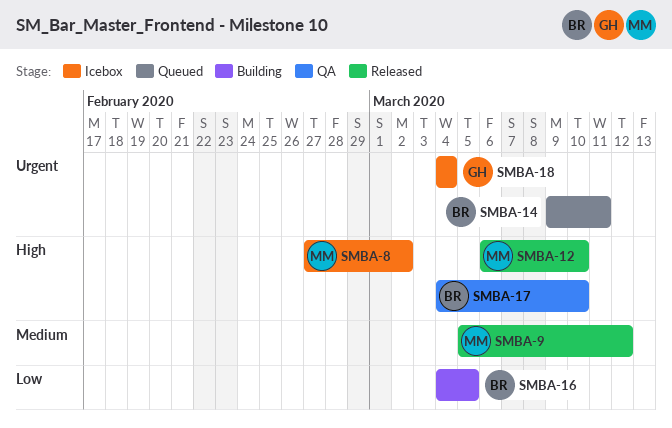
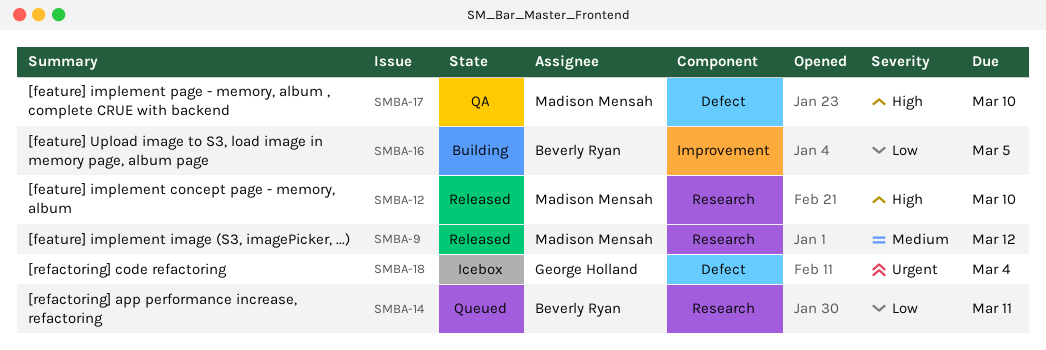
SMBA-8: present -> none
SMBA-14, priority: Urgent -> Low
SMBA-17, owner: Beverly Ryan -> Madison Mensah

